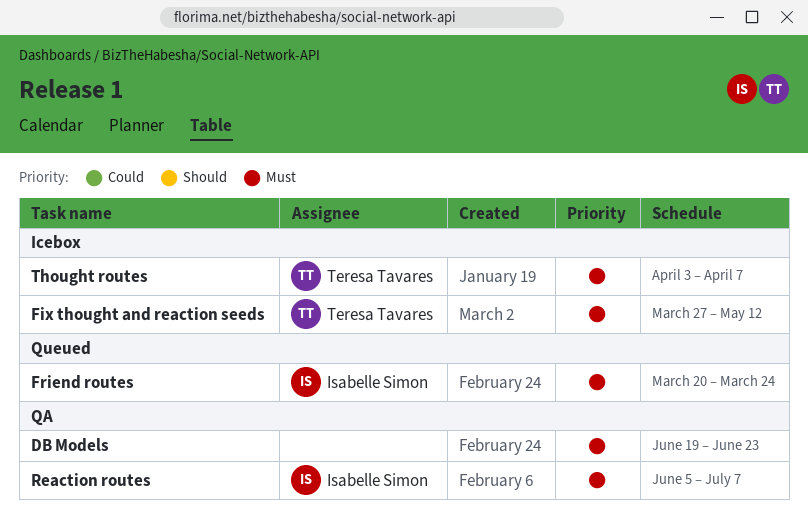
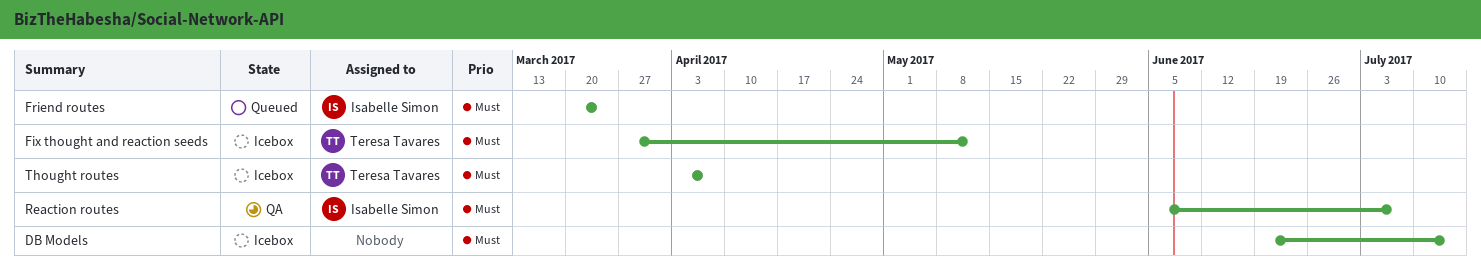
DB Models, status: QA -> Icebox
DB Models, due: Jun 23 -> Jul 14

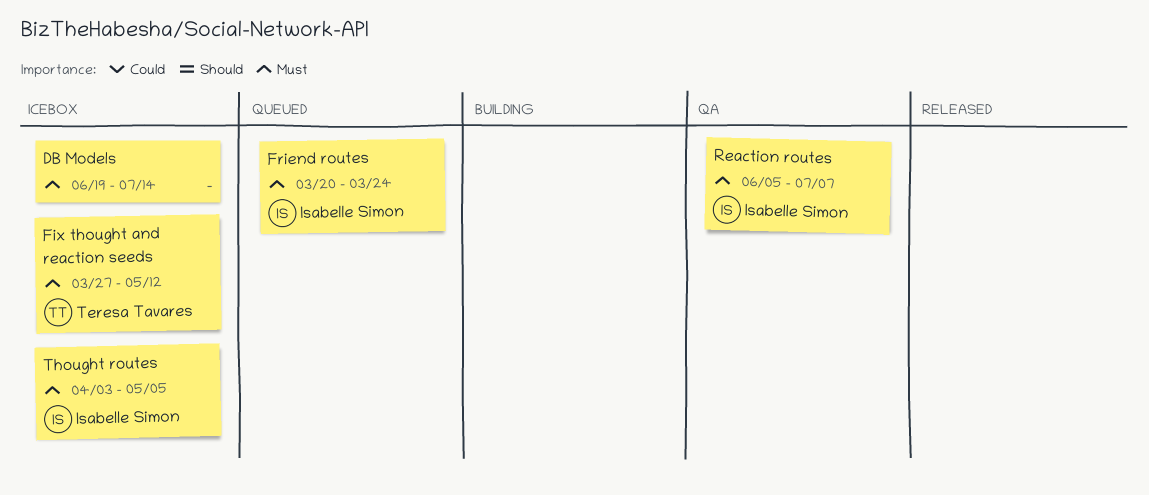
Thought routes, owner: Teresa Tavares -> Isabelle Simon
Thought routes, due: Apr 7 -> May 5

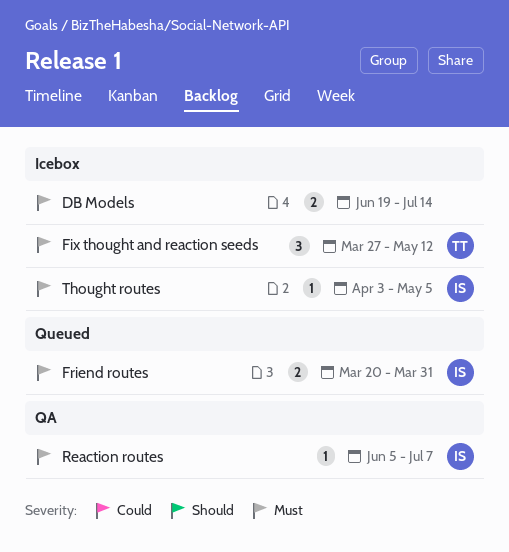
Friend routes, due: Mar 24 -> Mar 31

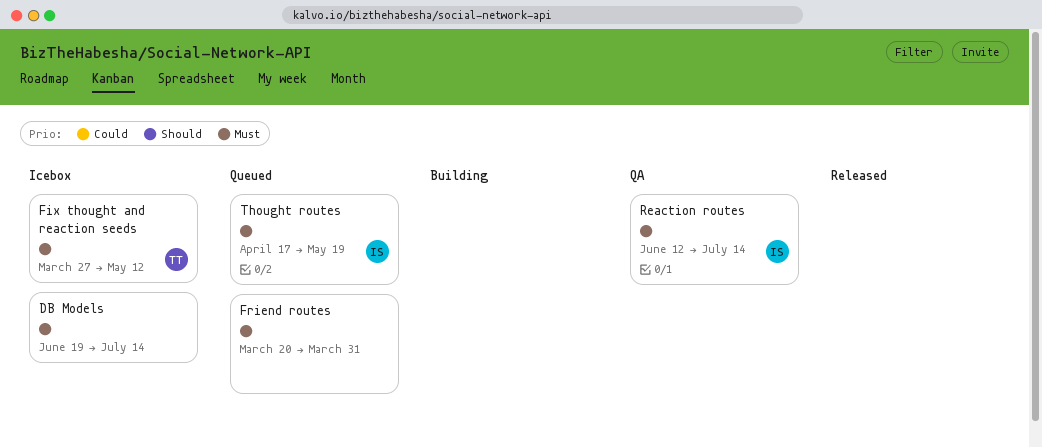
Friend routes, owner: IS -> none
Reaction routes, start: Jun 5 -> Jun 12
Reaction routes, due: Jul 7 -> Jul 14
Thought routes, status: Icebox -> Queued
Thought routes, start: Apr 3 -> Apr 17
Thought routes, due: May 5 -> May 19

